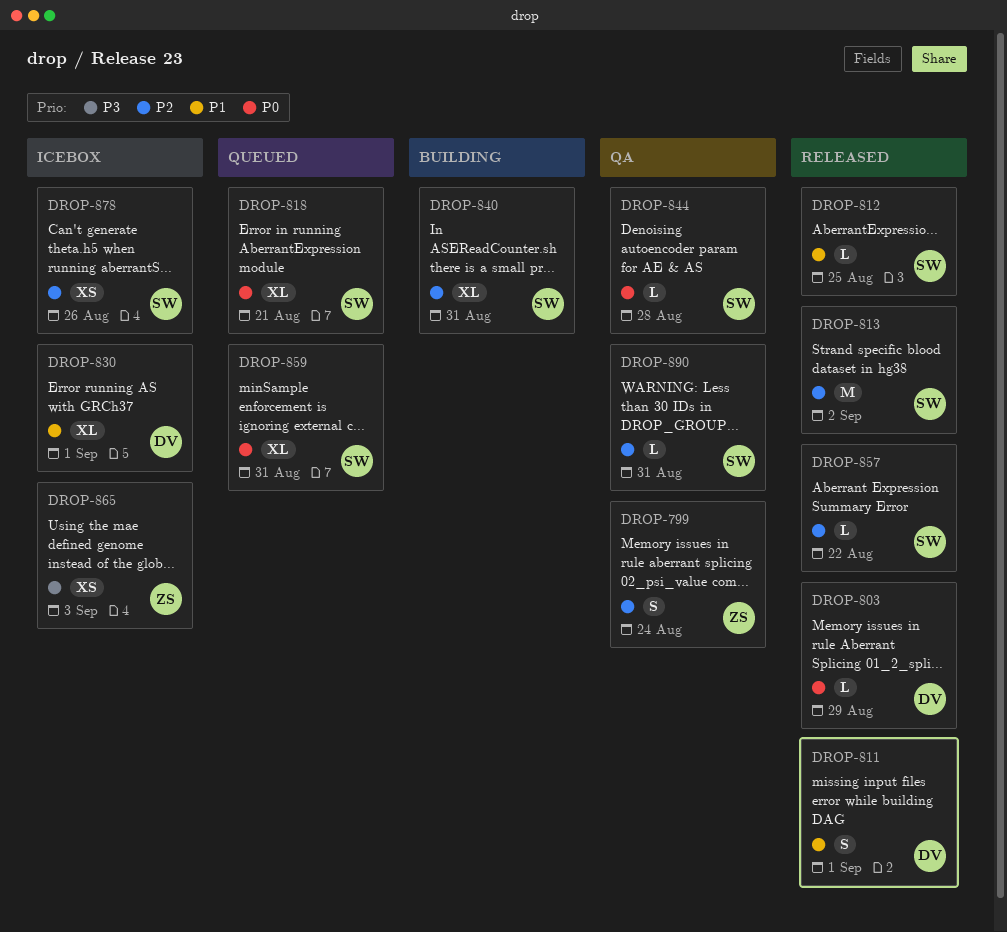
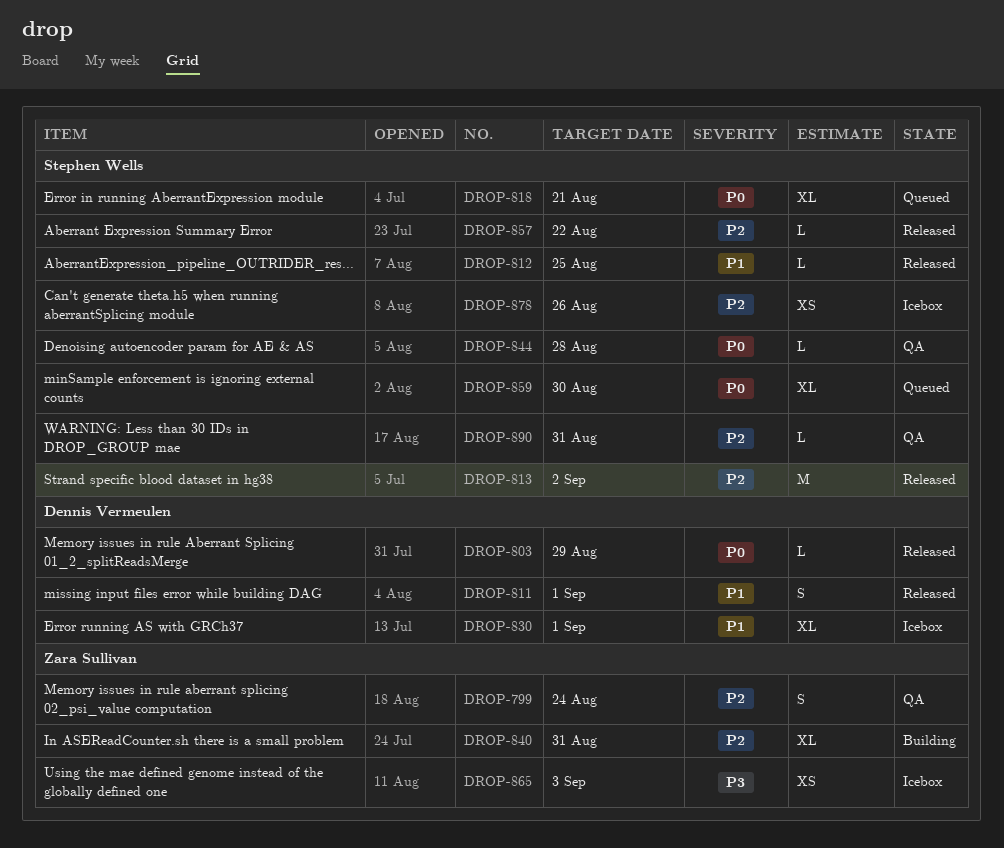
DROP-840, owner: Stephen Wells -> Zara Sullivan
DROP-859, due: Aug 31 -> Aug 30

